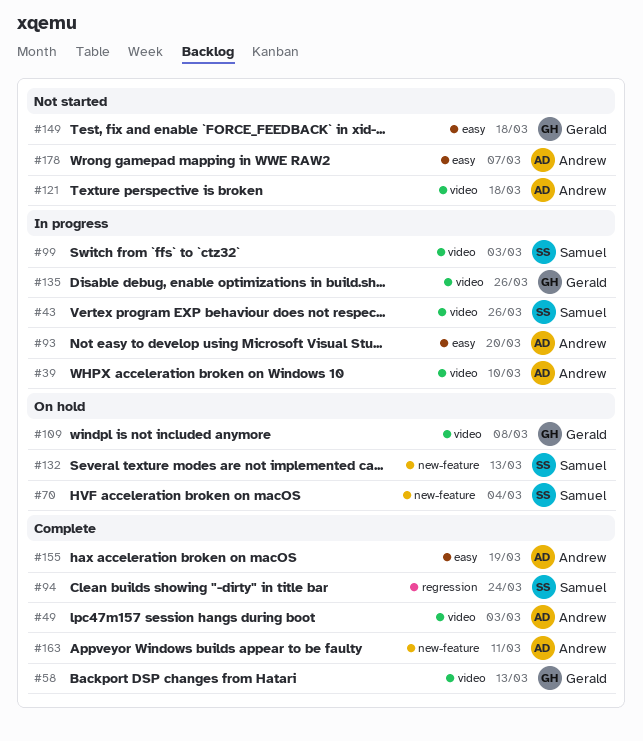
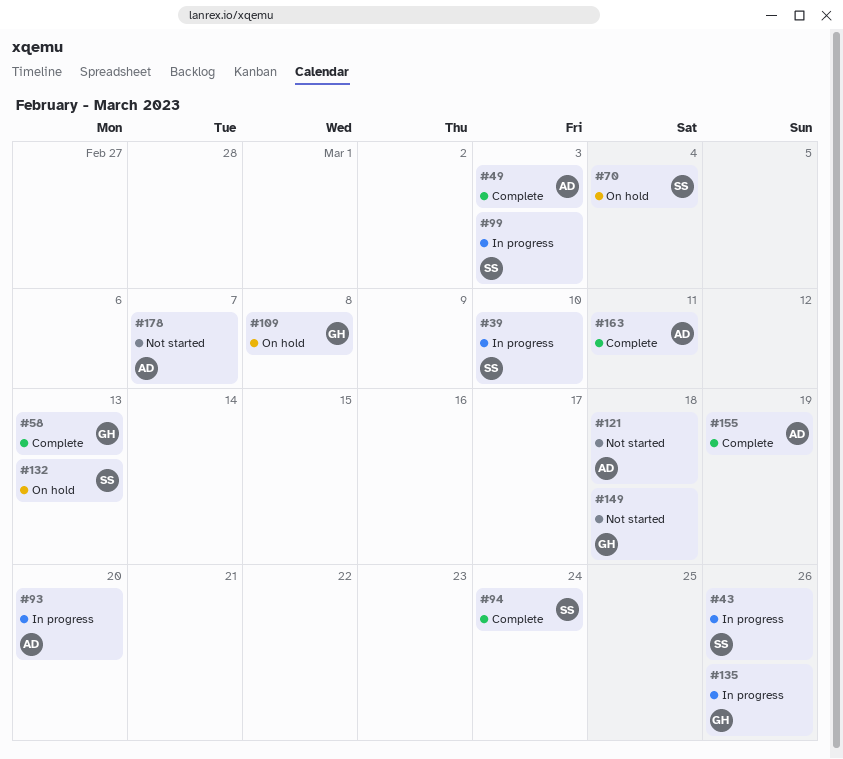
#39, owner: Andrew -> Samuel

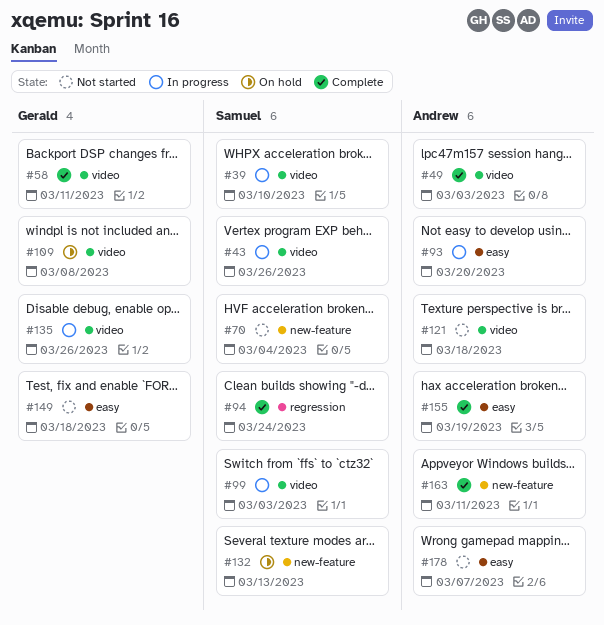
#58, due: Mar 13 -> Mar 11
#70, status: On hold -> Not started

